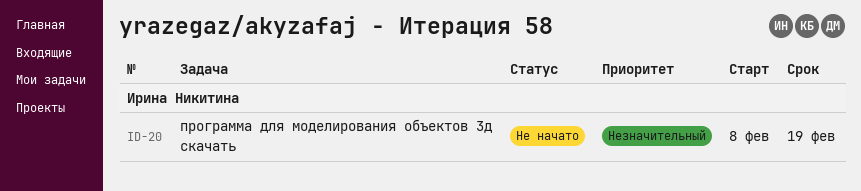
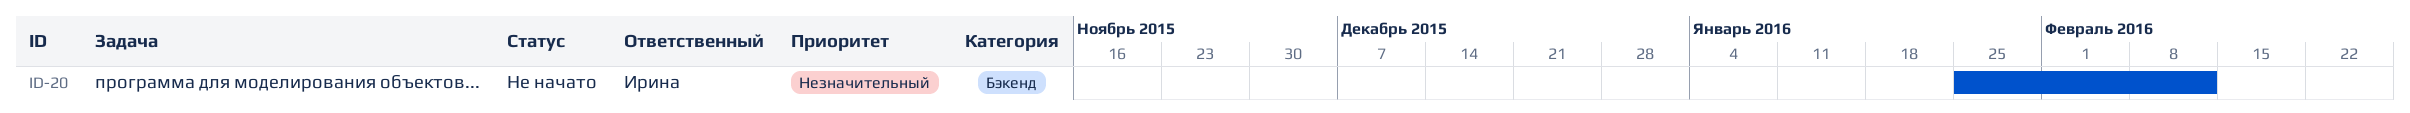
ID-20, start: Feb 8 -> Jan 25
ID-20, due: Feb 19 -> Feb 12

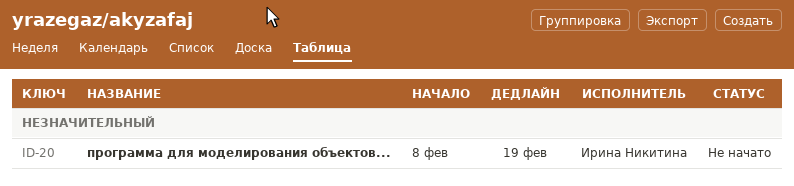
ID-20, start: Jan 25 -> Feb 8
ID-20, due: Feb 12 -> Feb 19

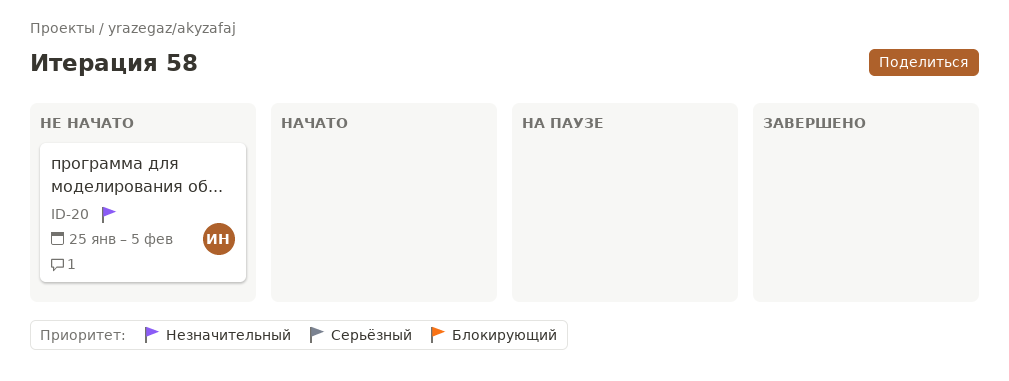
ID-20, start: Feb 8 -> Jan 25
ID-20, due: Feb 19 -> Feb 5

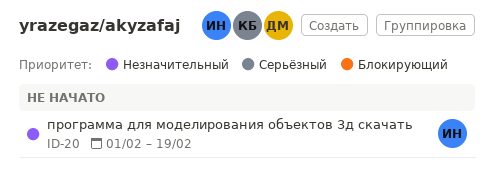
ID-20, start: Jan 25 -> Feb 1
ID-20, due: Feb 5 -> Feb 19

